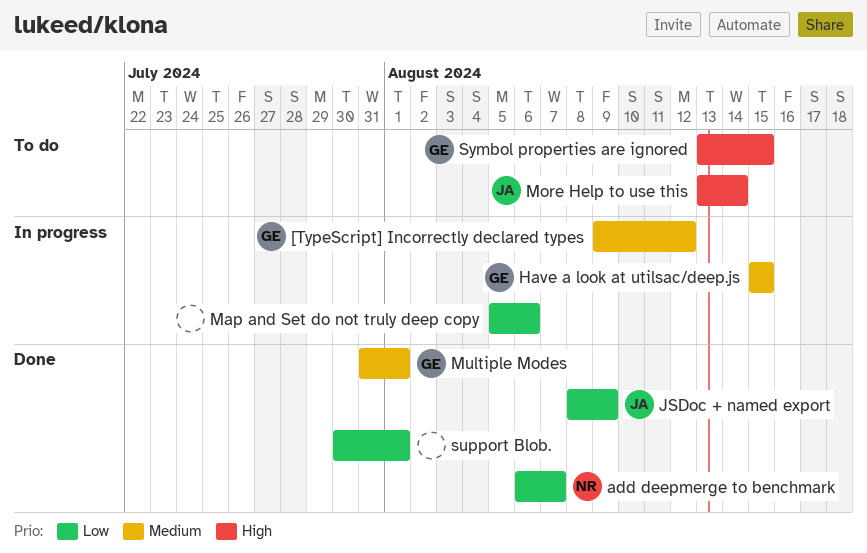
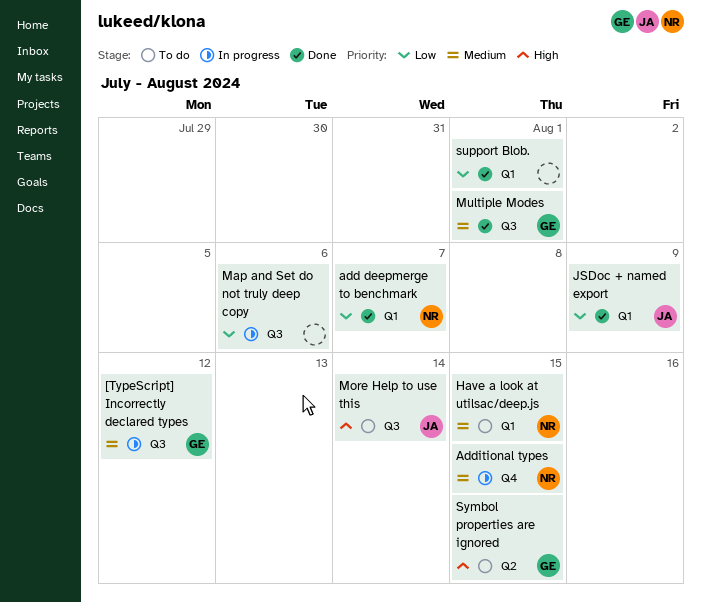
Additional types: none -> present
Have a look at utilsac/deep.js, status: In progress -> To do
Have a look at utilsac/deep.js, owner: GE -> NR

